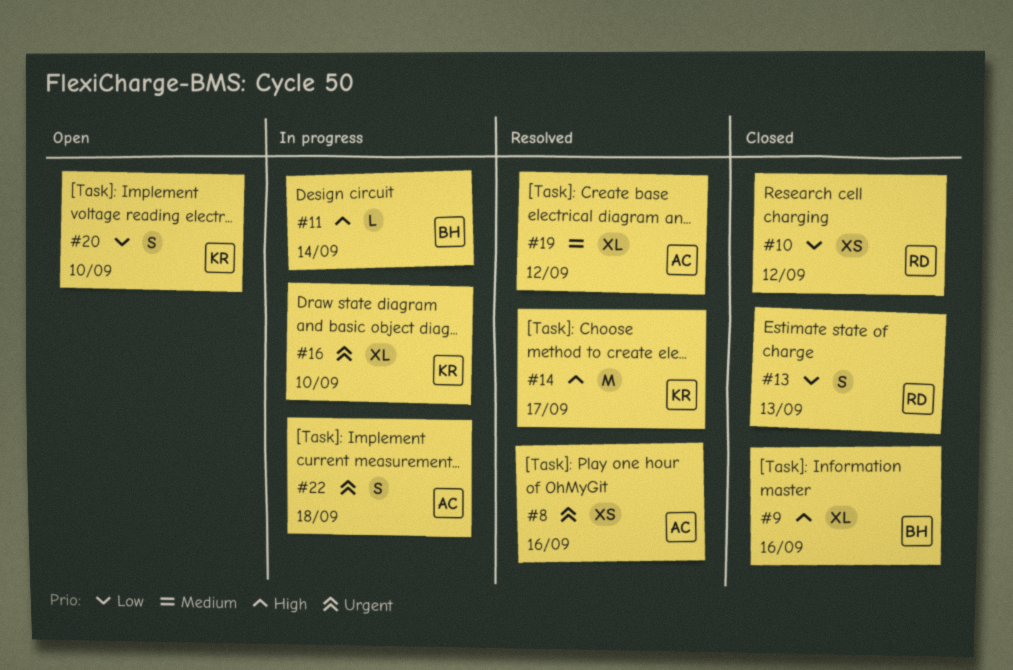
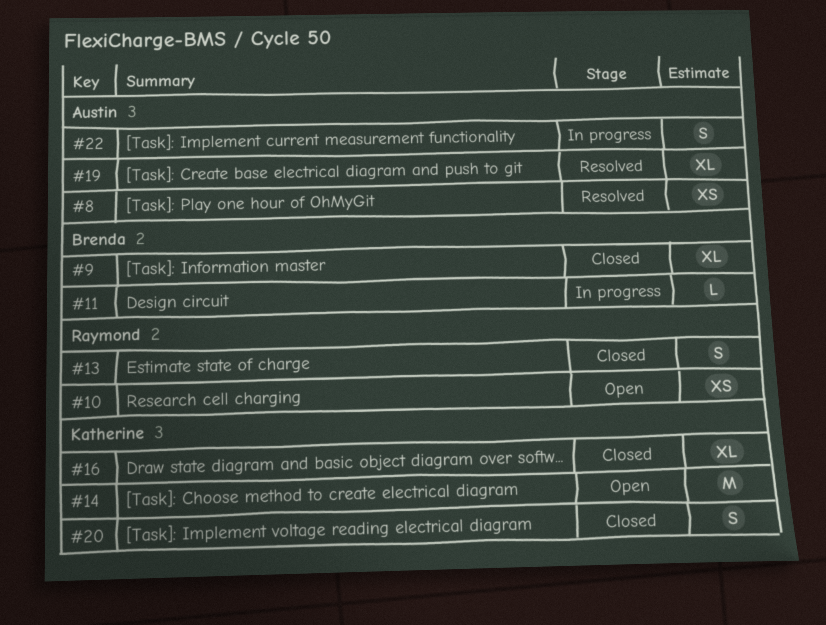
#10, status: Closed -> Open
#14, status: Resolved -> Open
#16, status: In progress -> Closed
#20, status: Open -> Closed

